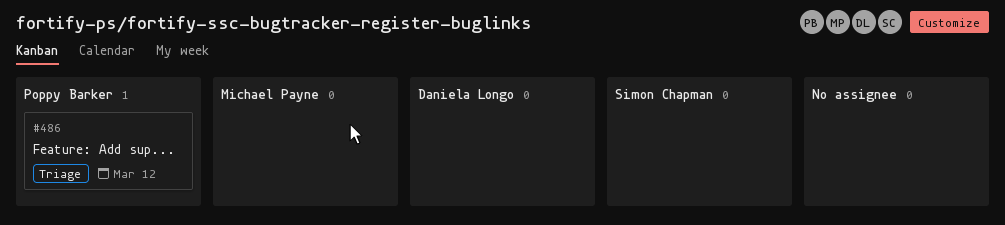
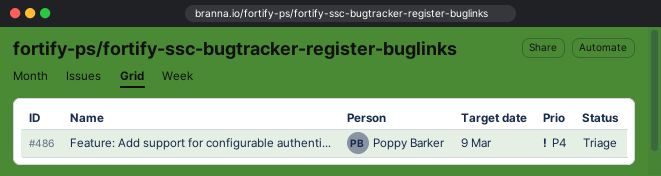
#486, due: Mar 12 -> Mar 9

